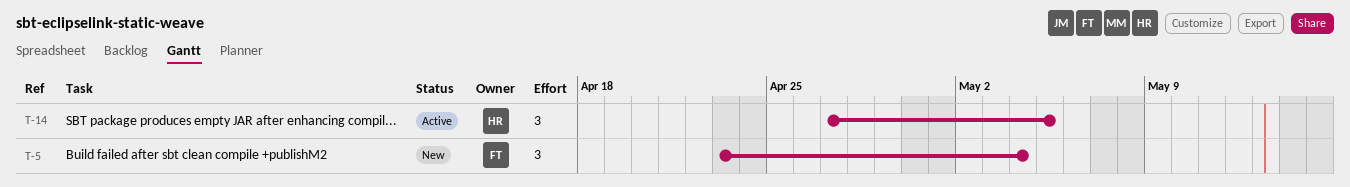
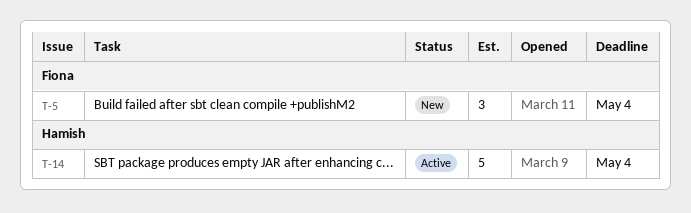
T-14, estimate: 3 -> 5
T-14, due: May 5 -> May 4

